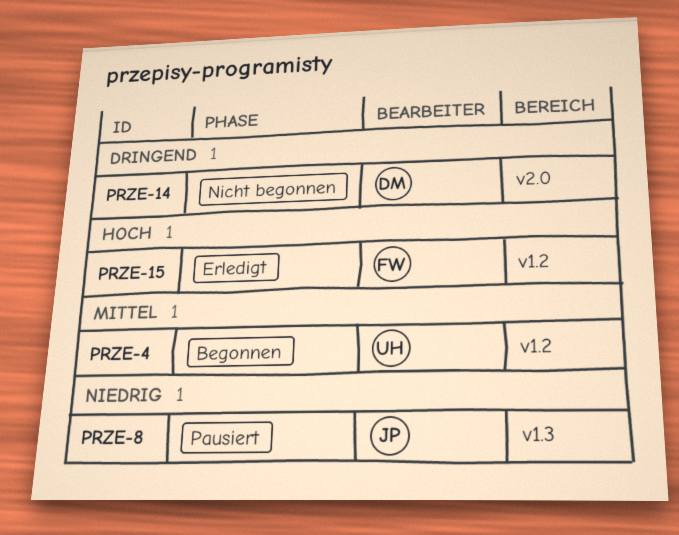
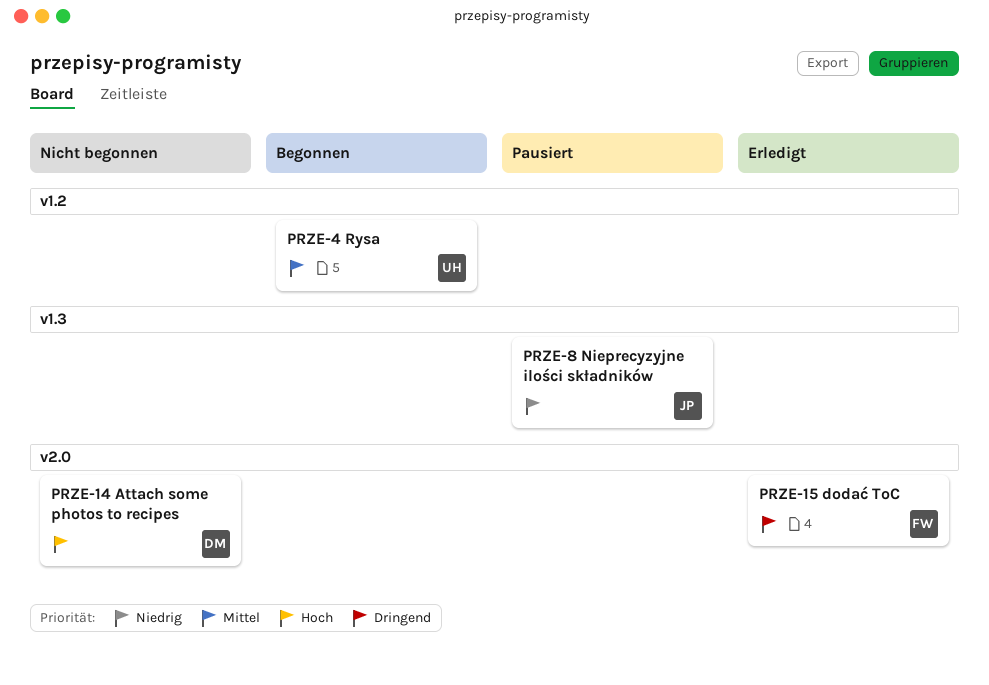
PRZE-14, priority: Dringend -> Hoch
PRZE-15, priority: Hoch -> Dringend
PRZE-15, label: v1.2 -> v2.0

